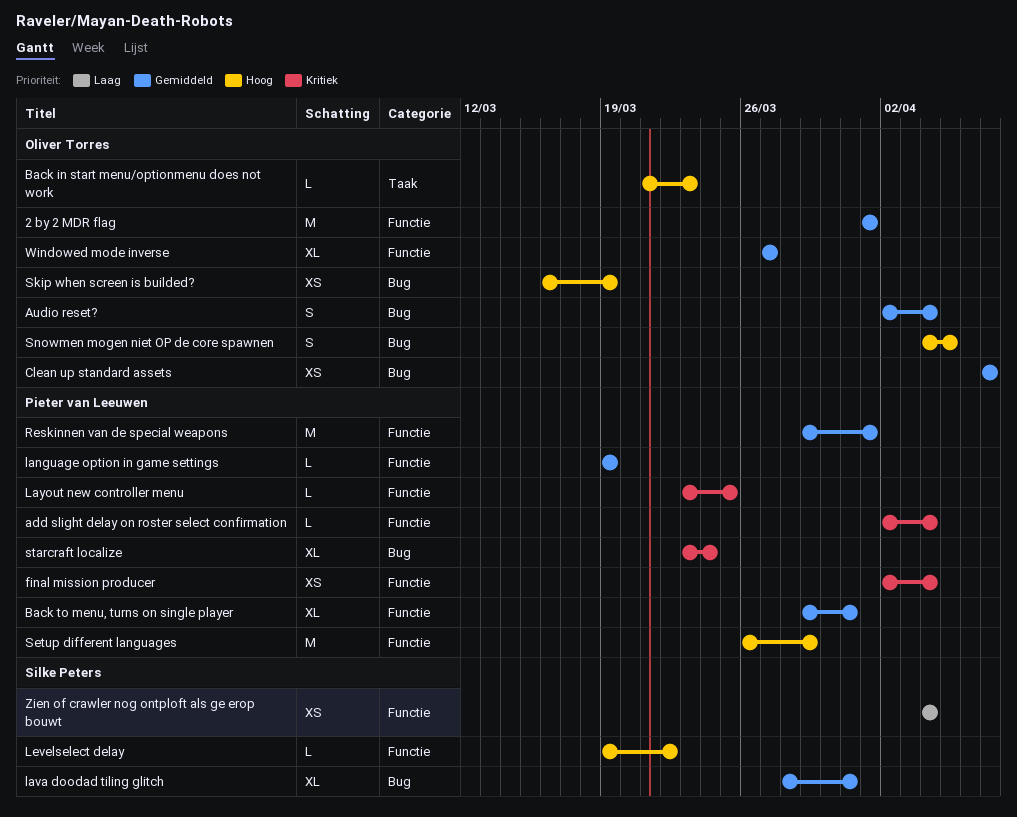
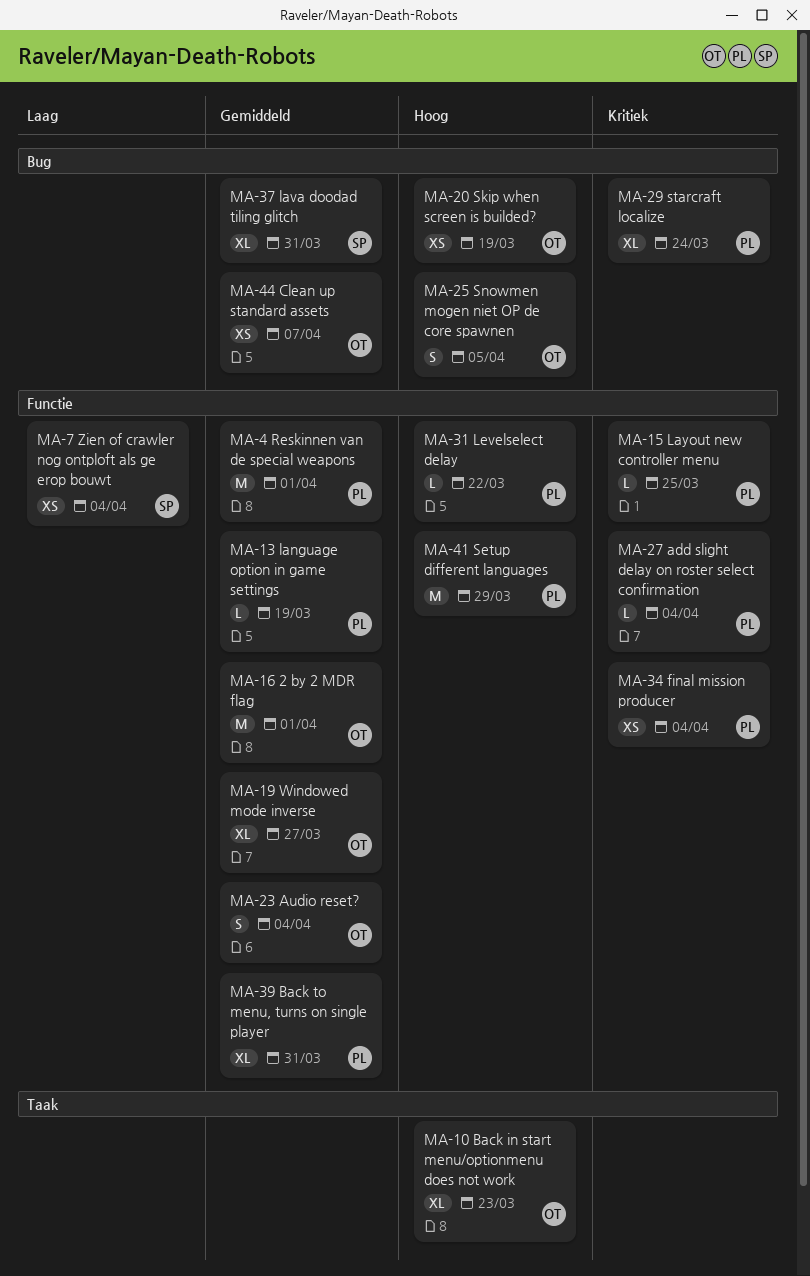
Audio reset?, label: Bug -> Functie
Back in start menu/optionmenu does not work, estimate: L -> XL
Levelselect delay, owner: Silke Peters -> Pieter van Leeuwen

